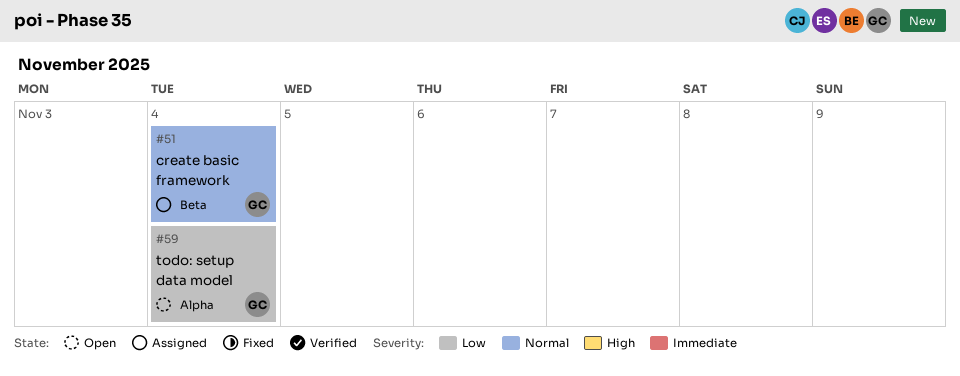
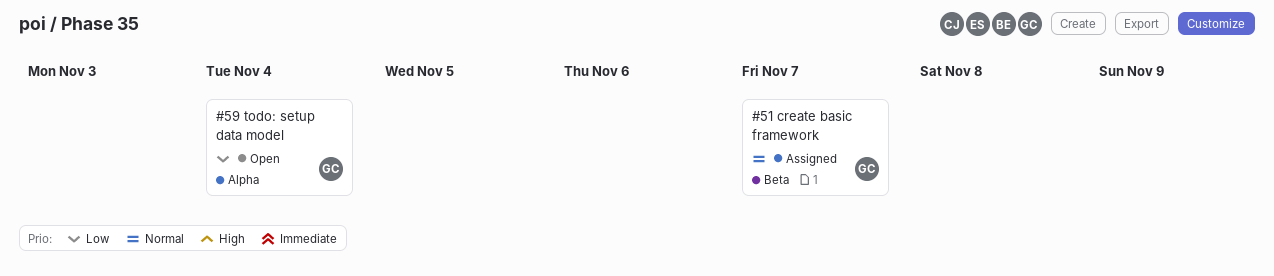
#51, due: Nov 4 -> Nov 7

